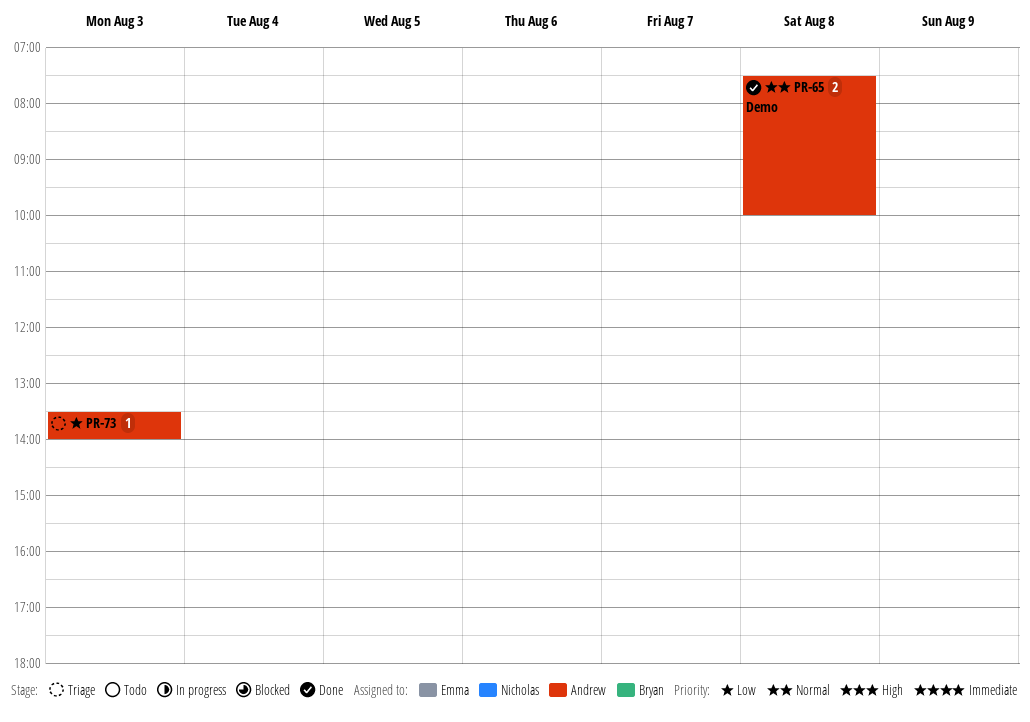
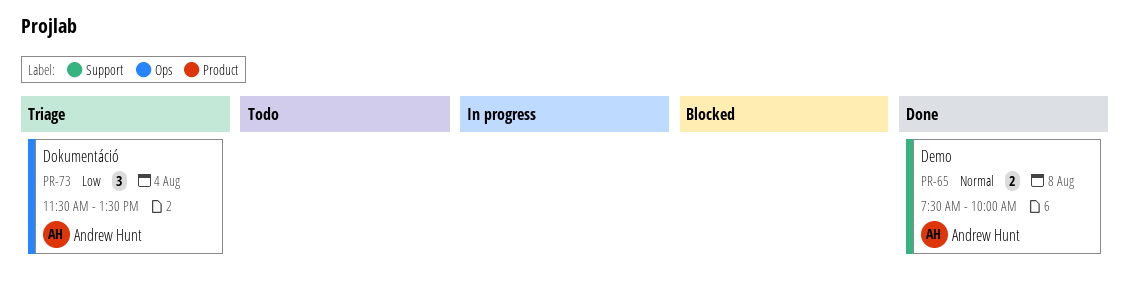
PR-73, estimate: 1 -> 3
PR-73, day: Aug 3 -> Aug 4
PR-73, begins: 13:30 -> 11:30
PR-73, ends: 14:00 -> 13:30

